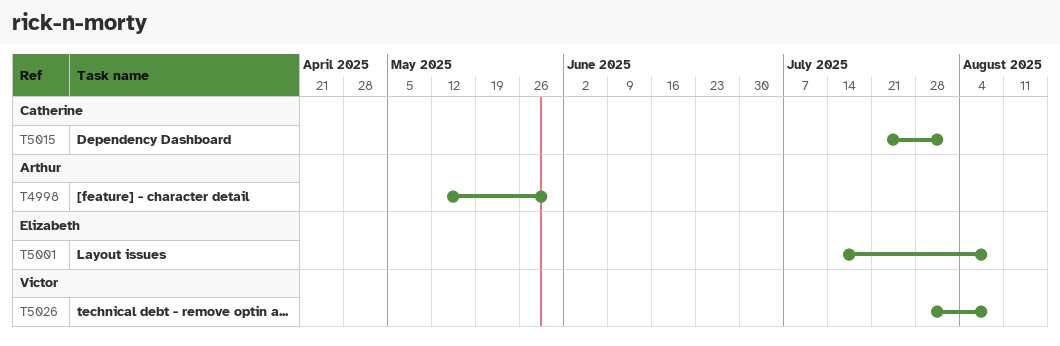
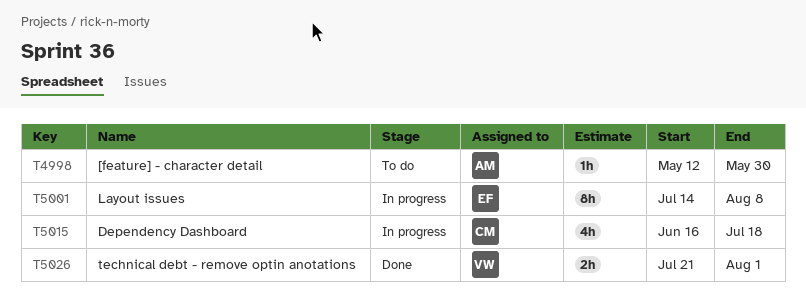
T5015, start: Jul 21 -> Jun 16
T5015, due: Aug 1 -> Jul 18
T5026, start: Jul 28 -> Jul 21
T5026, due: Aug 8 -> Aug 1

